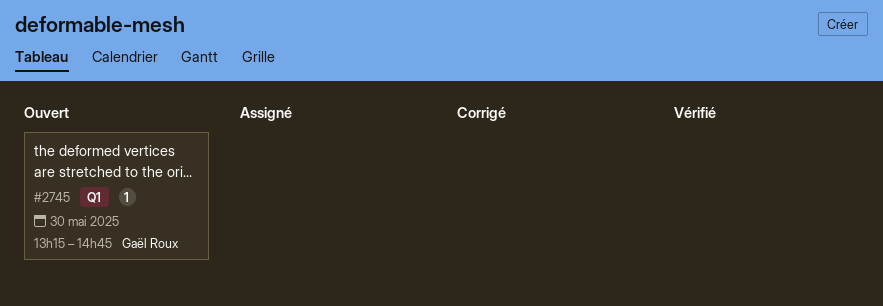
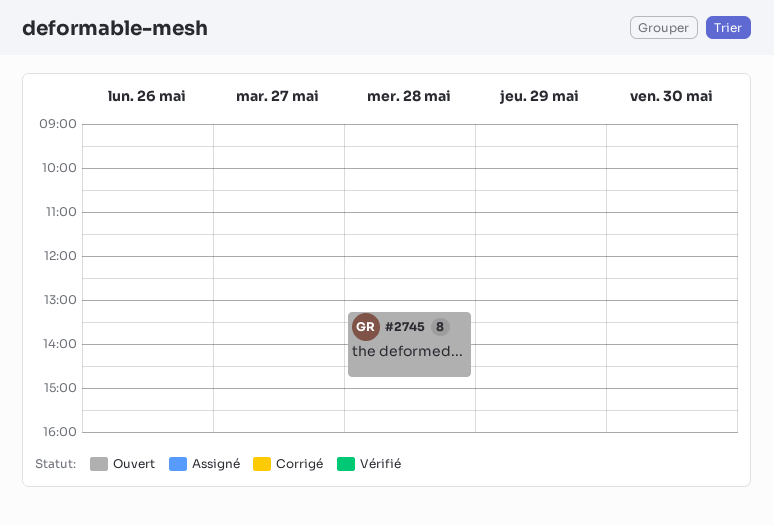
#2745, estimate: 1 -> 8
#2745, day: May 30 -> May 28

